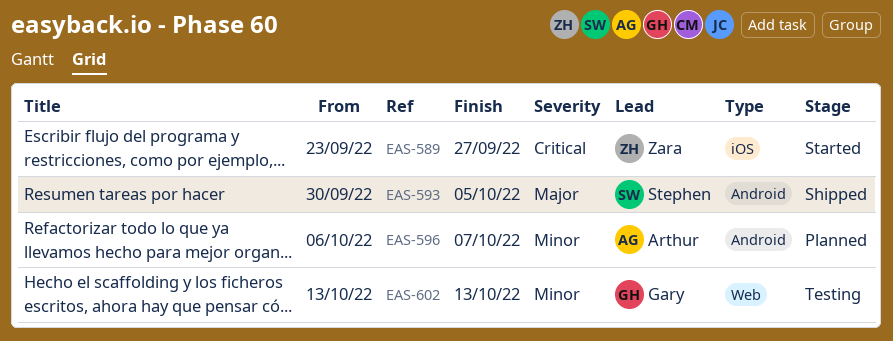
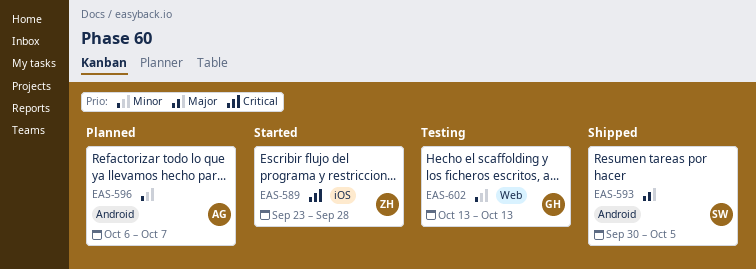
EAS-589, due: Sep 27 -> Sep 28

